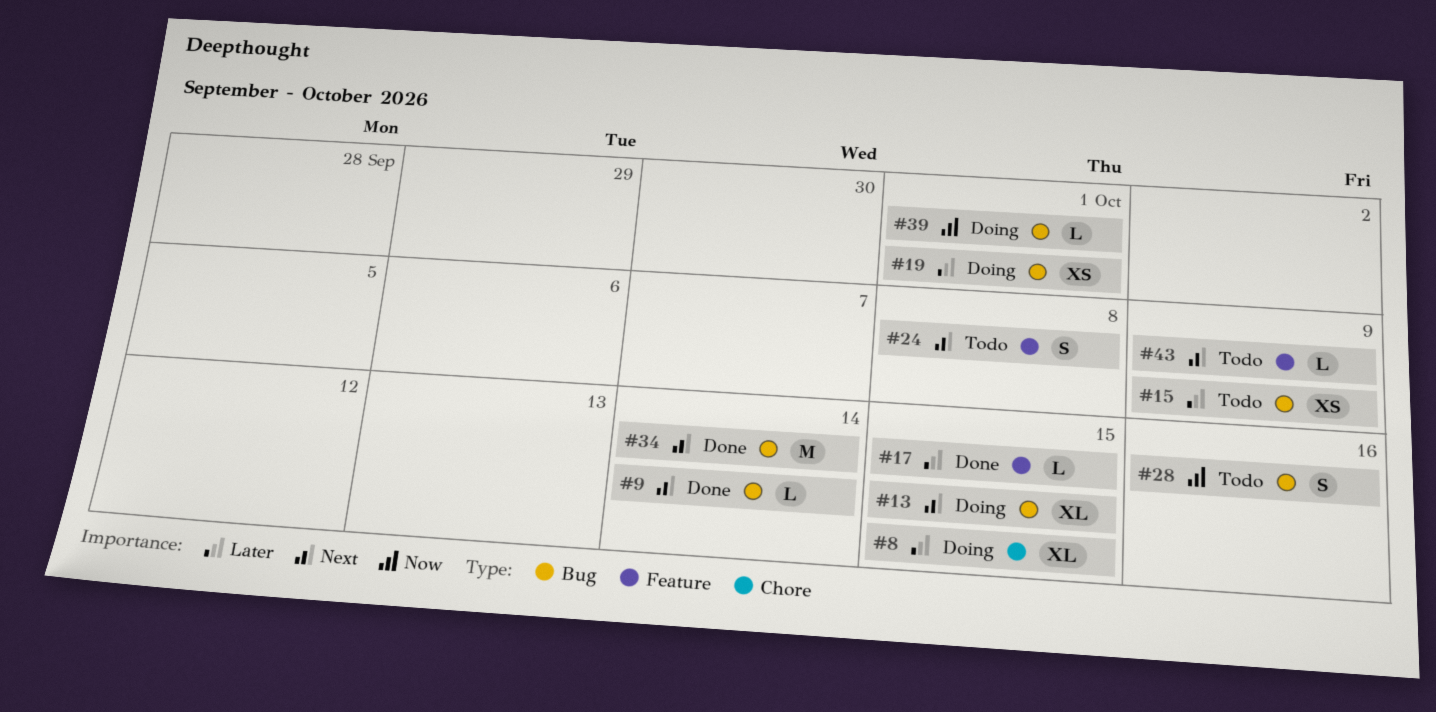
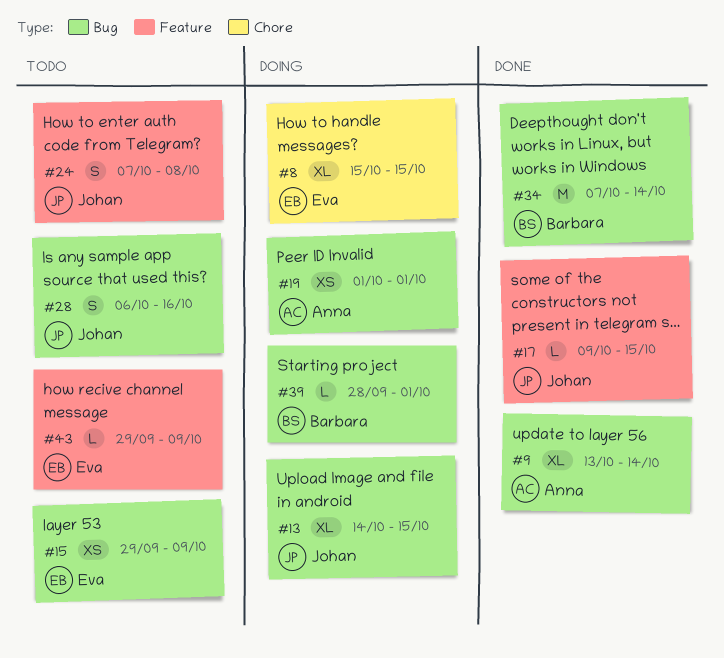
#9, estimate: L -> XL

